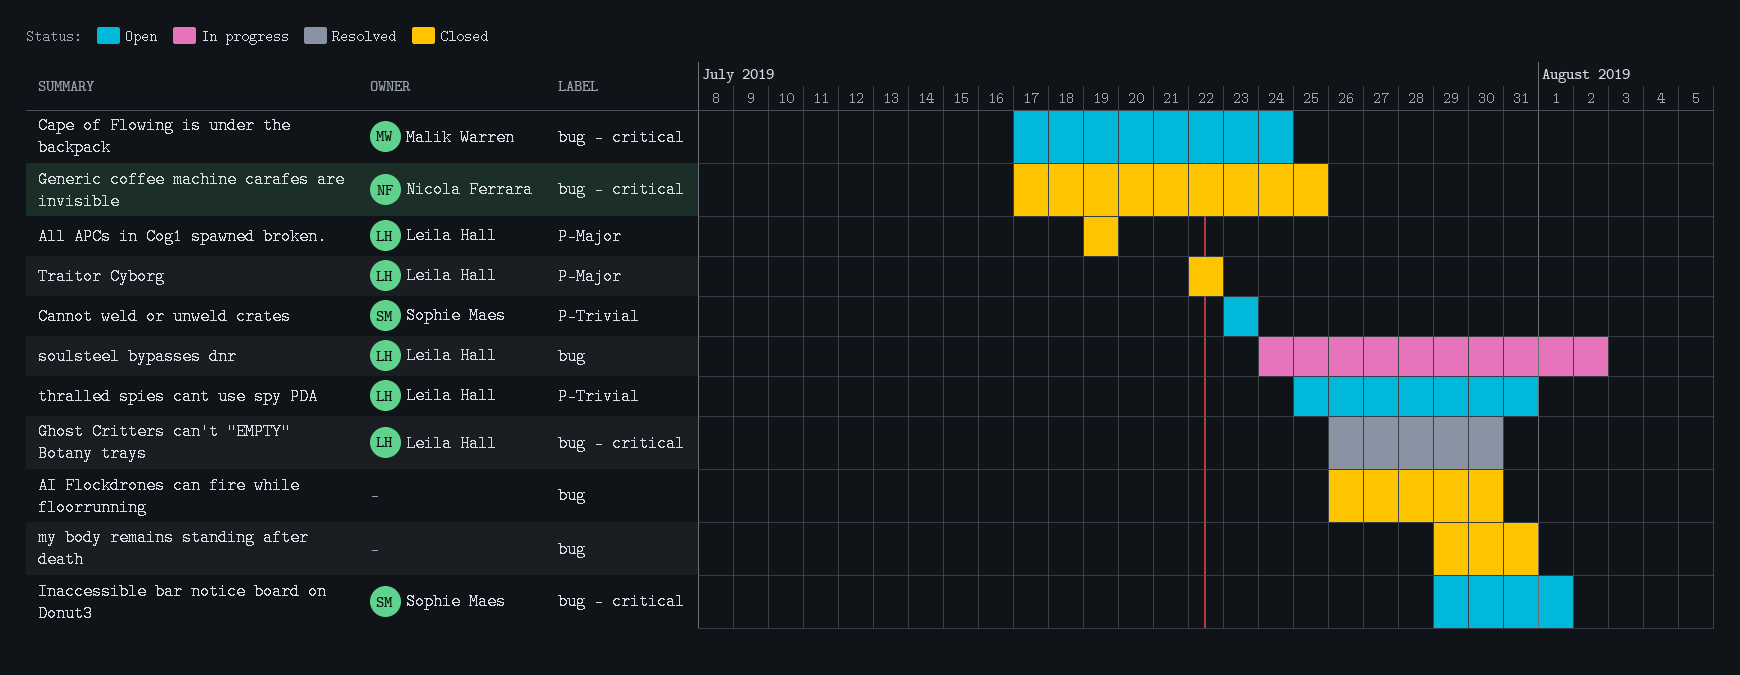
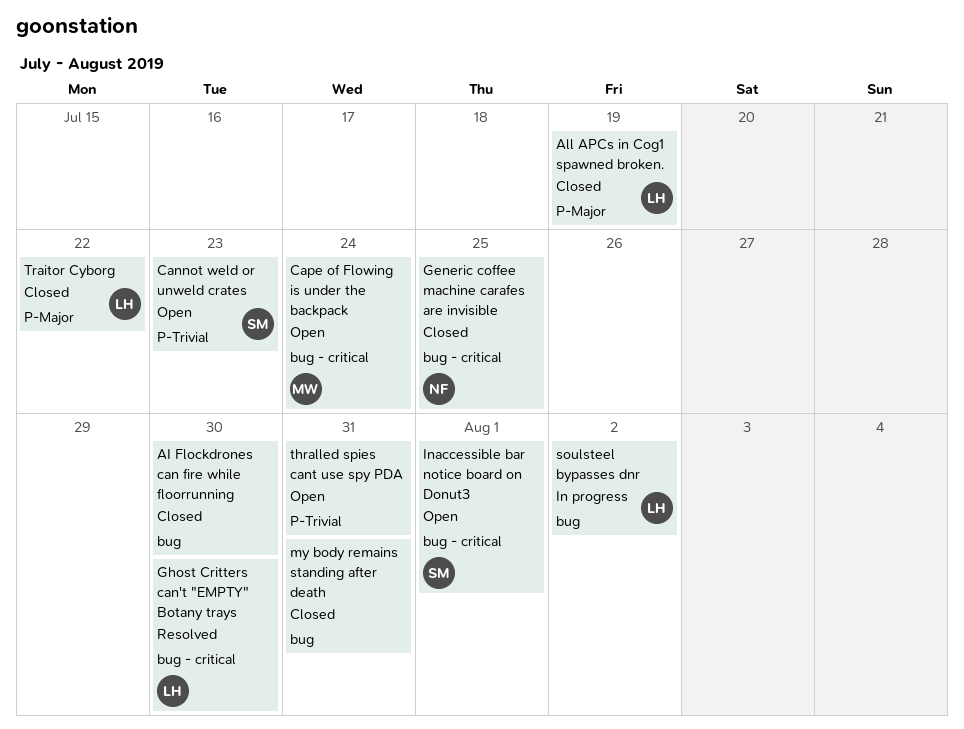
thralled spies cant use spy PDA, owner: Leila Hall -> none

